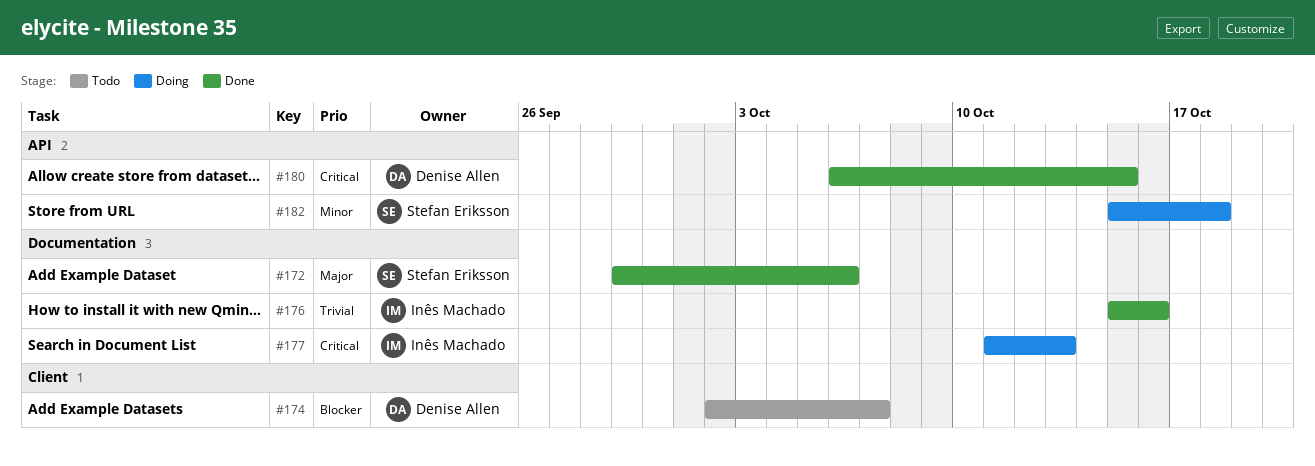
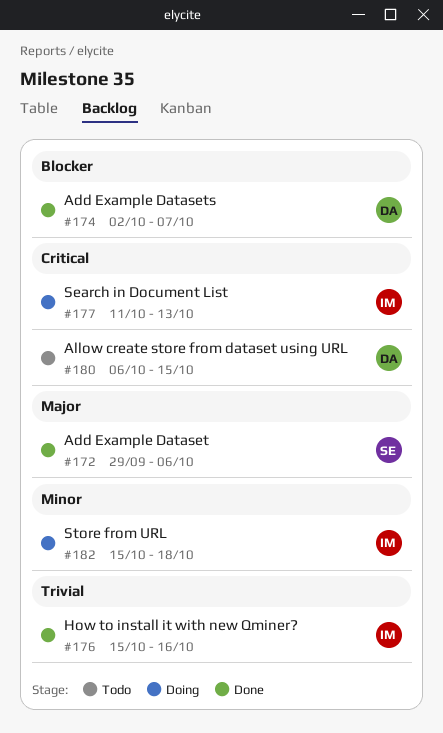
#174, status: Todo -> Done
#180, status: Done -> Todo
#182, owner: Stefan Eriksson -> Inês Machado

